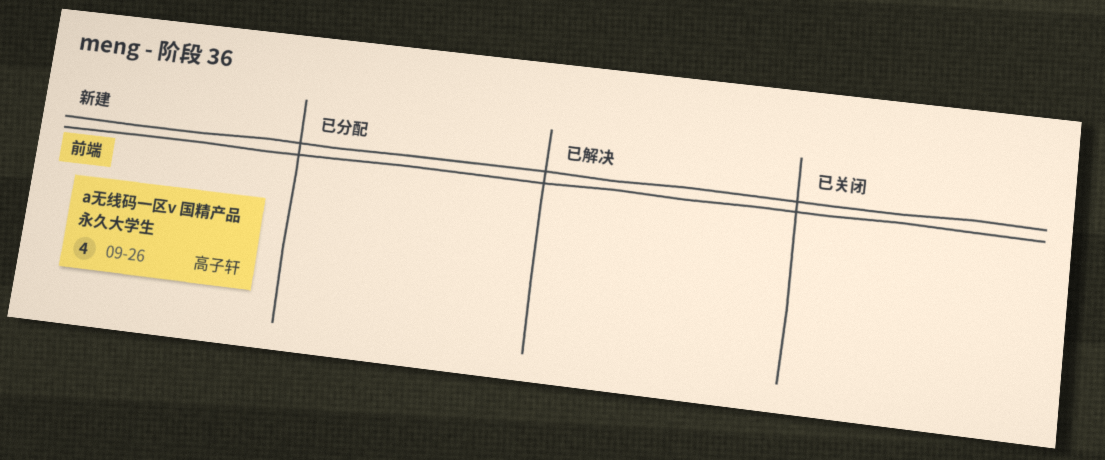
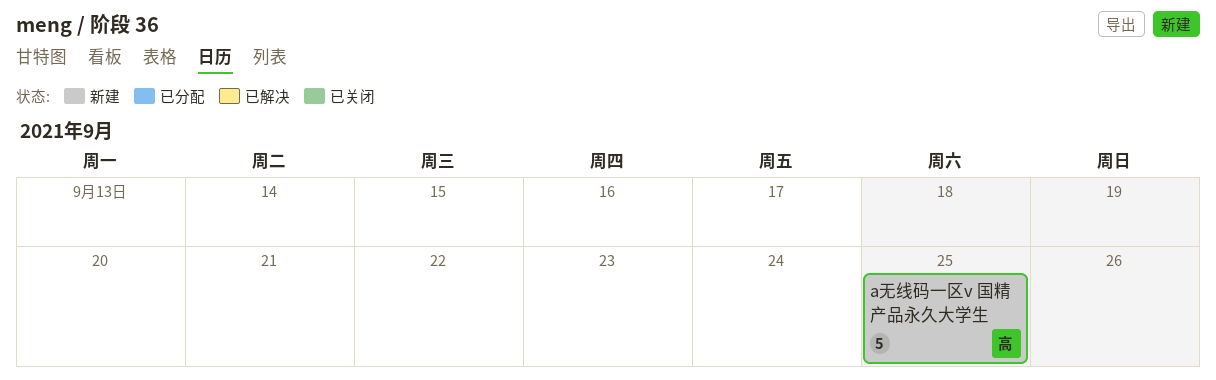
a无线码一区v 国精产品永久大学生, estimate: 4 -> 5
a无线码一区v 国精产品永久大学生, due: Sep 26 -> Sep 25

